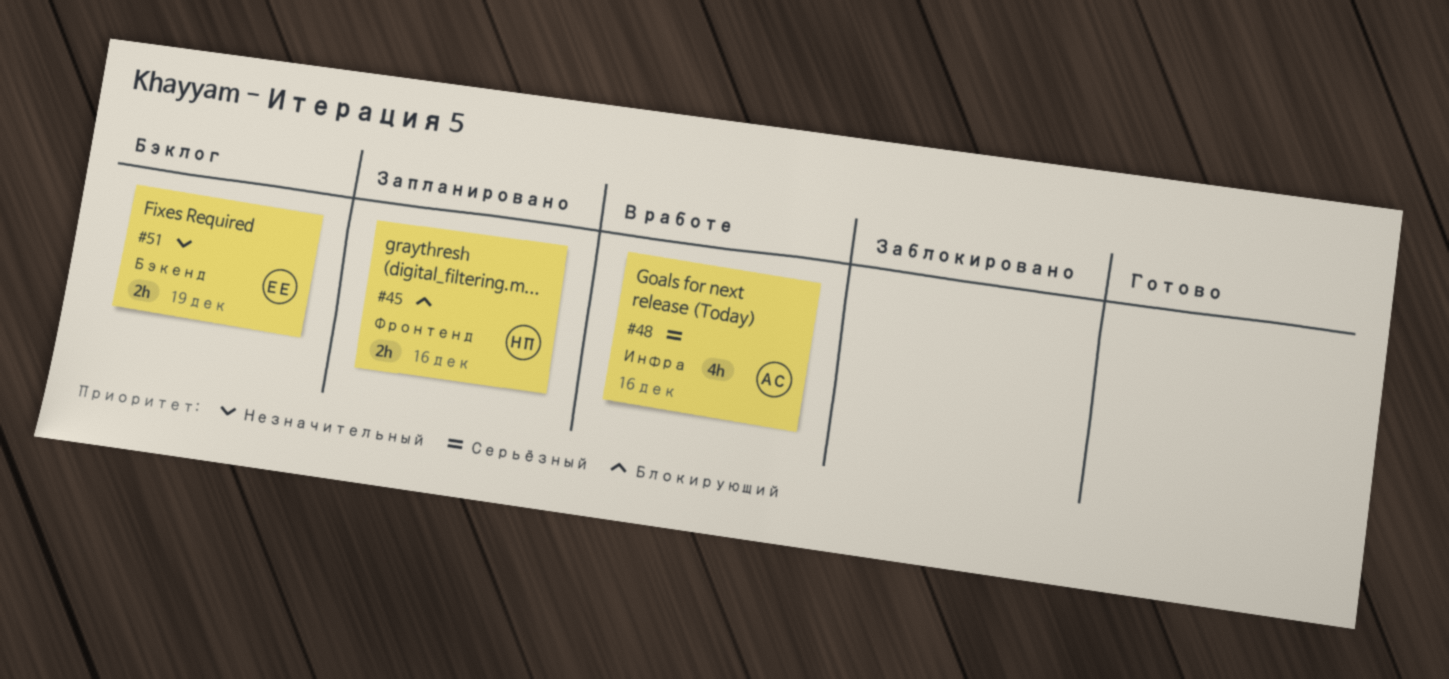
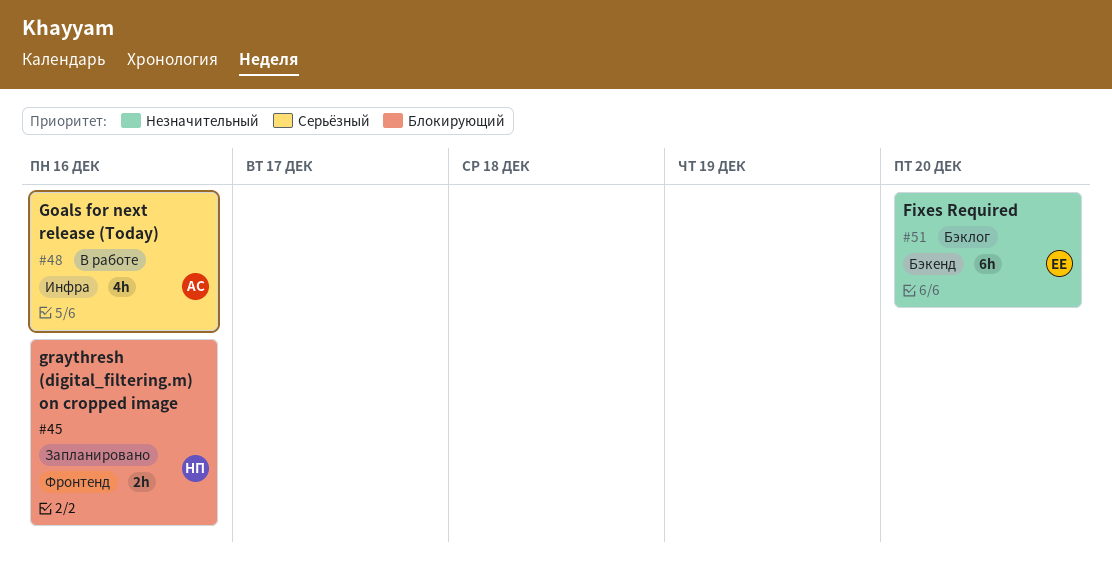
#51, estimate: 2h -> 6h
#51, due: Dec 19 -> Dec 20

